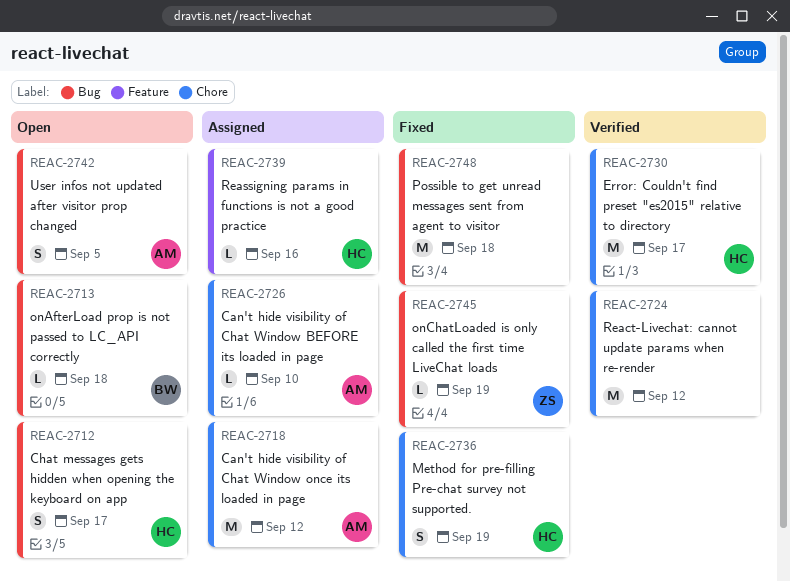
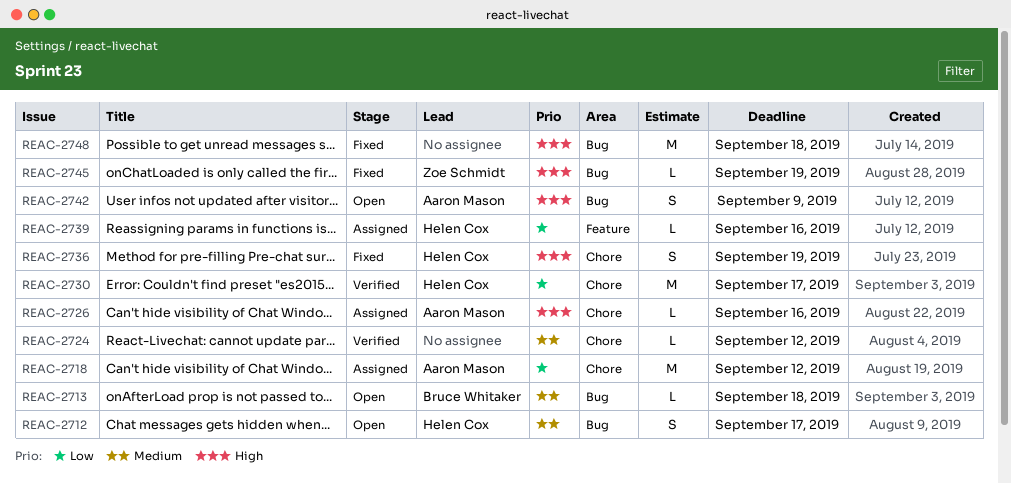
REAC-2724, estimate: M -> L
REAC-2726, due: Sep 10 -> Sep 16
REAC-2742, due: Sep 5 -> Sep 9

